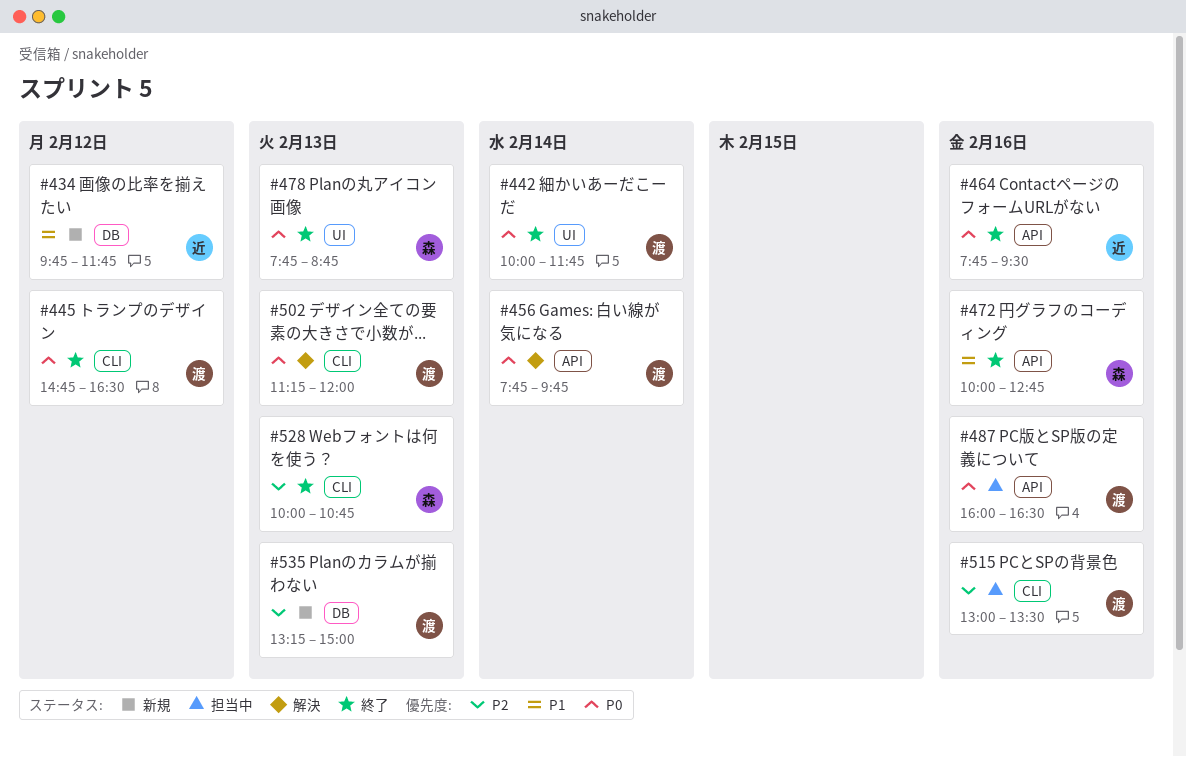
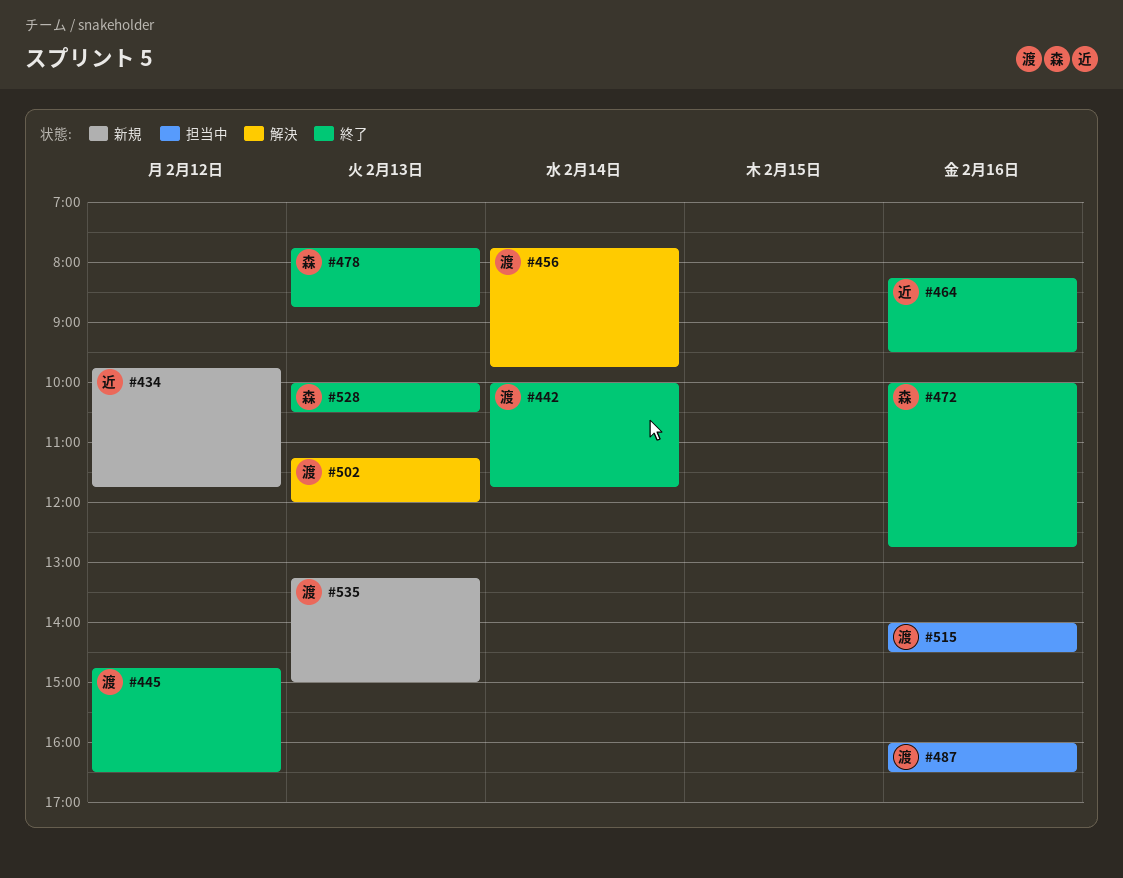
#464, begins: 07:45 -> 08:15
#515, begins: 13:00 -> 14:00
#515, ends: 13:30 -> 14:30
#528, ends: 10:45 -> 10:30

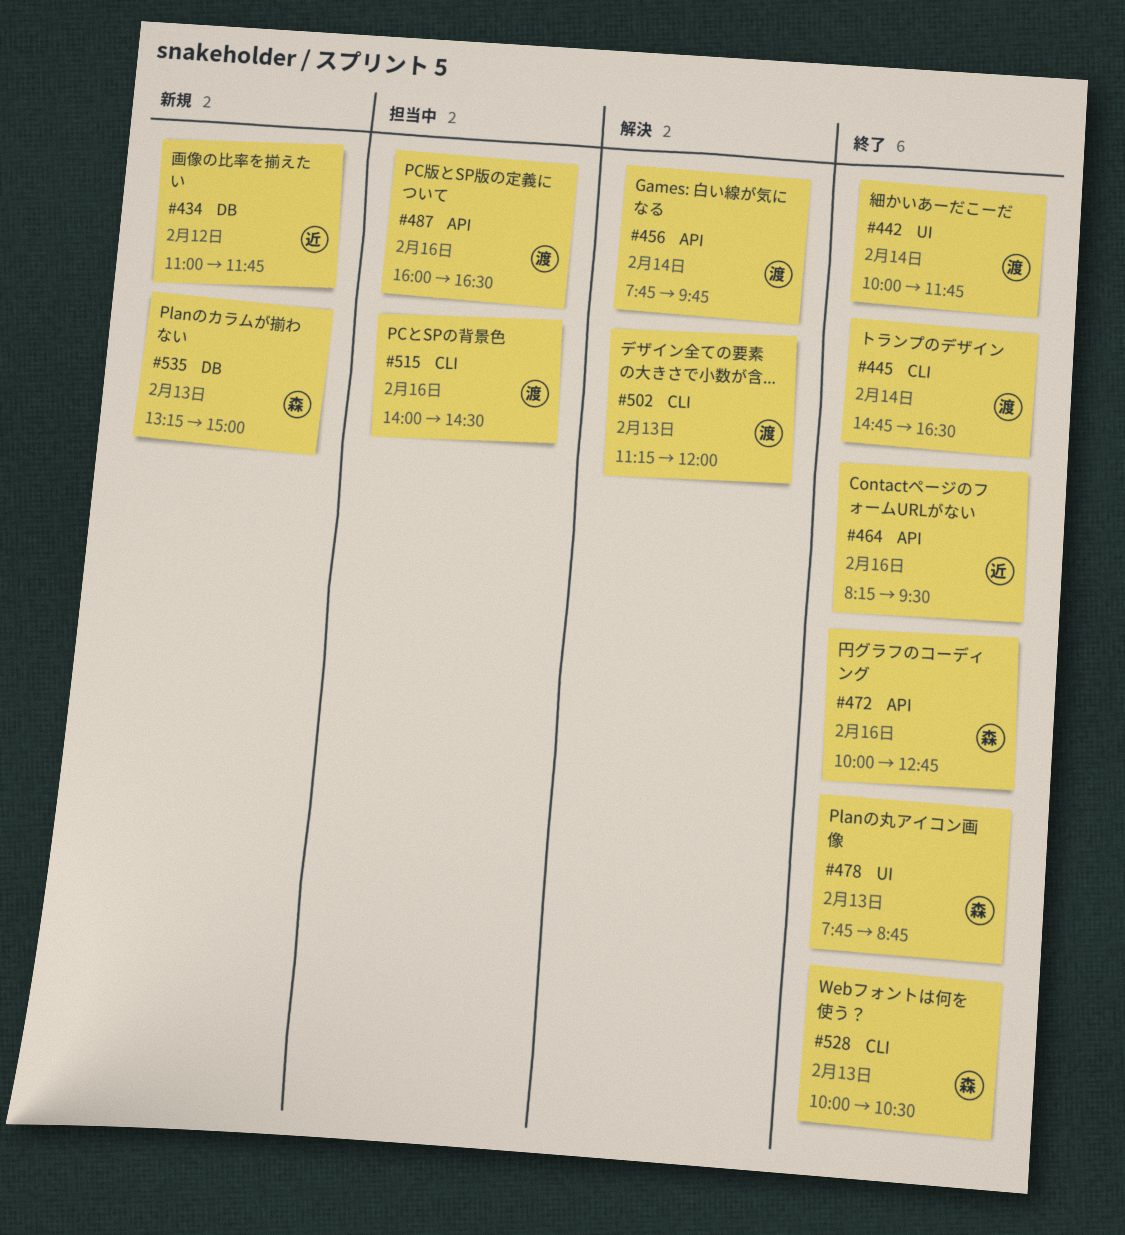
#434, begins: 09:45 -> 11:00
#445, day: Feb 12 -> Feb 14
#535, owner: 渡 -> 森

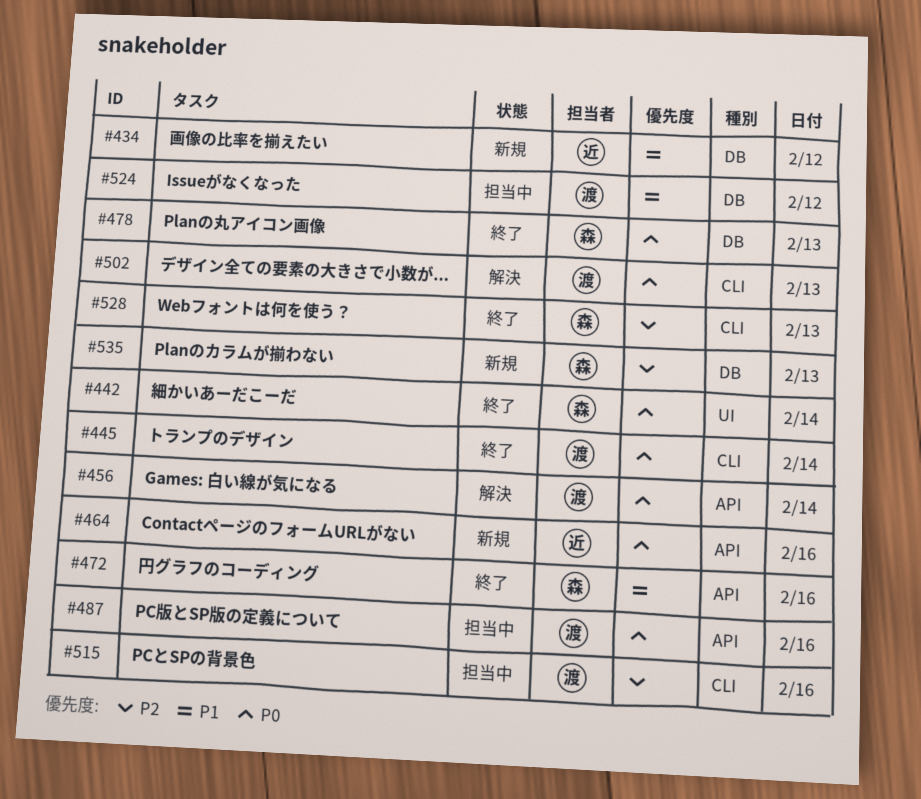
#442, owner: 渡 -> 森
#464, status: 終了 -> 新規
#478, label: UI -> DB
#524: none -> present

